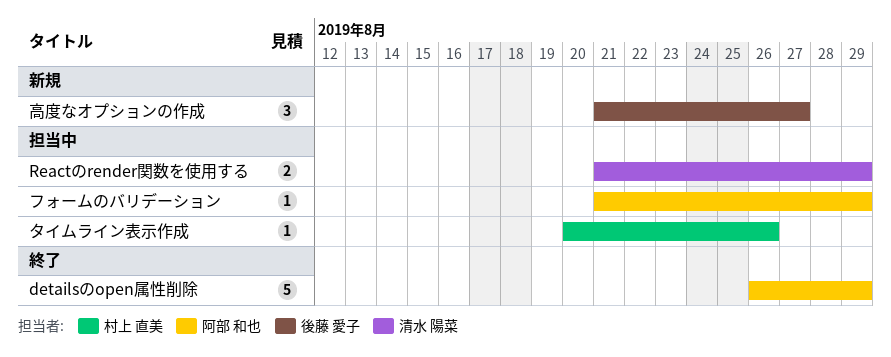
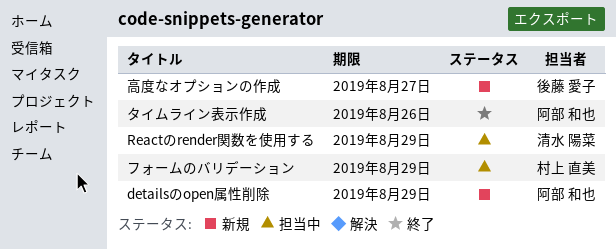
detailsのopen属性削除, status: 終了 -> 新規
タイムライン表示作成, status: 担当中 -> 終了
タイムライン表示作成, owner: 村上 直美 -> 阿部 和也
フォームのバリデーション, owner: 阿部 和也 -> 村上 直美

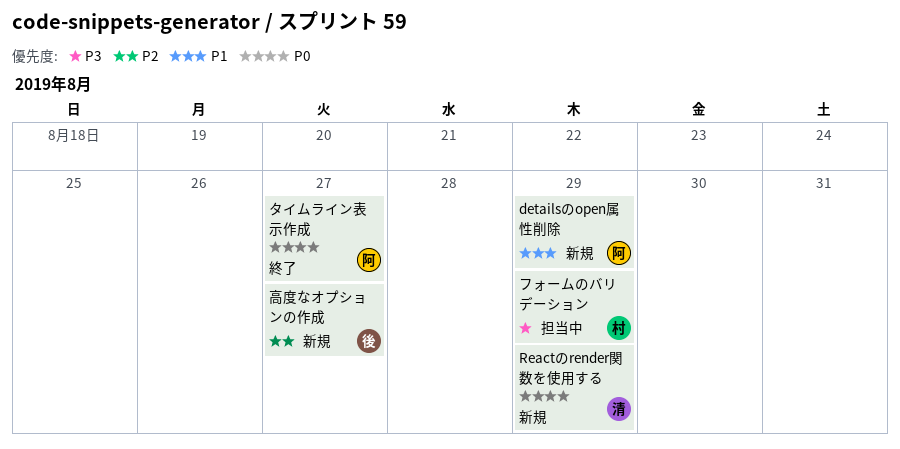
Reactのrender関数を使用する, status: 担当中 -> 新規
タイムライン表示作成, due: Aug 26 -> Aug 27

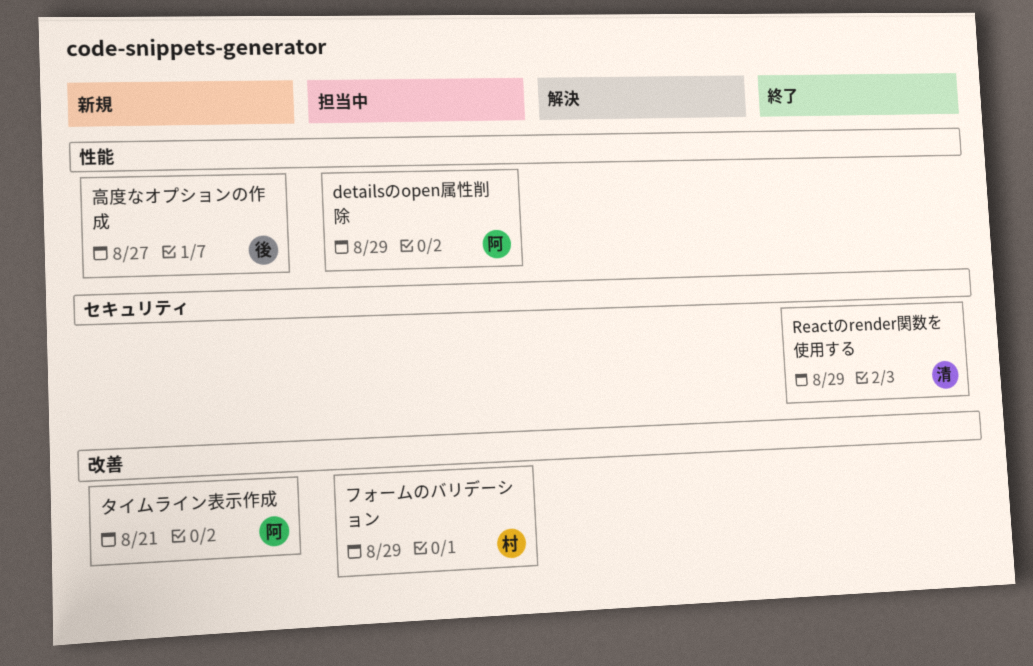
detailsのopen属性削除, status: 新規 -> 担当中
Reactのrender関数を使用する, status: 新規 -> 終了
タイムライン表示作成, status: 終了 -> 新規
タイムライン表示作成, due: Aug 27 -> Aug 21

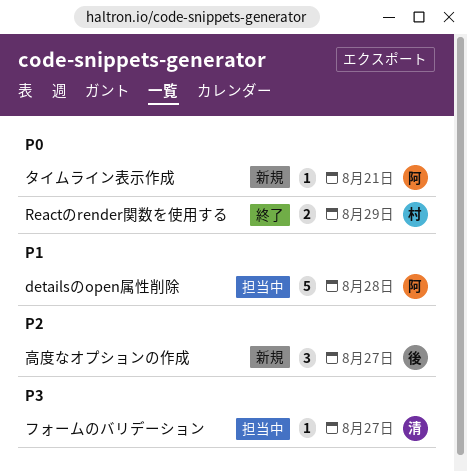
detailsのopen属性削除, due: Aug 29 -> Aug 28
Reactのrender関数を使用する, owner: 清 -> 村
フォームのバリデーション, owner: 村 -> 清
フォームのバリデーション, due: Aug 29 -> Aug 27

